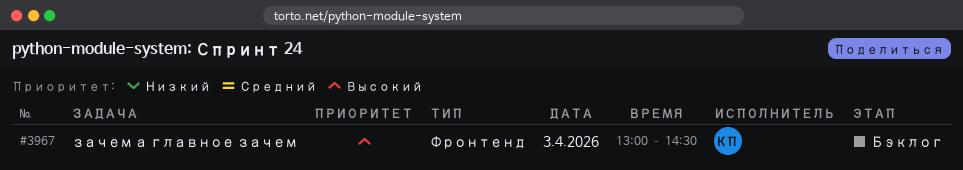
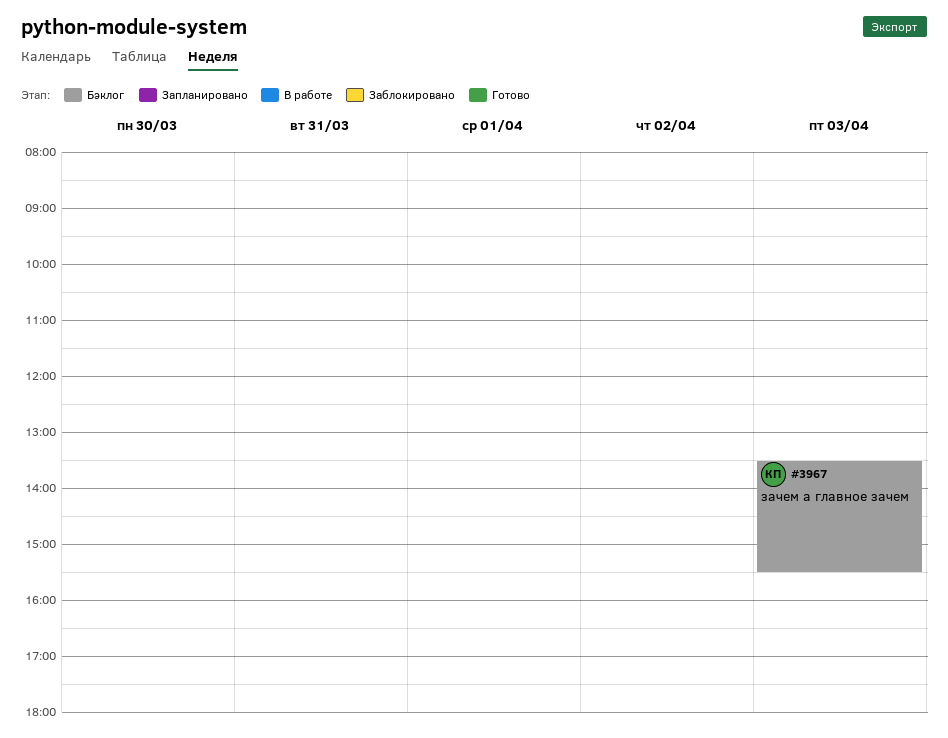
#3967, begins: 13:00 -> 13:30
#3967, ends: 14:30 -> 15:30

